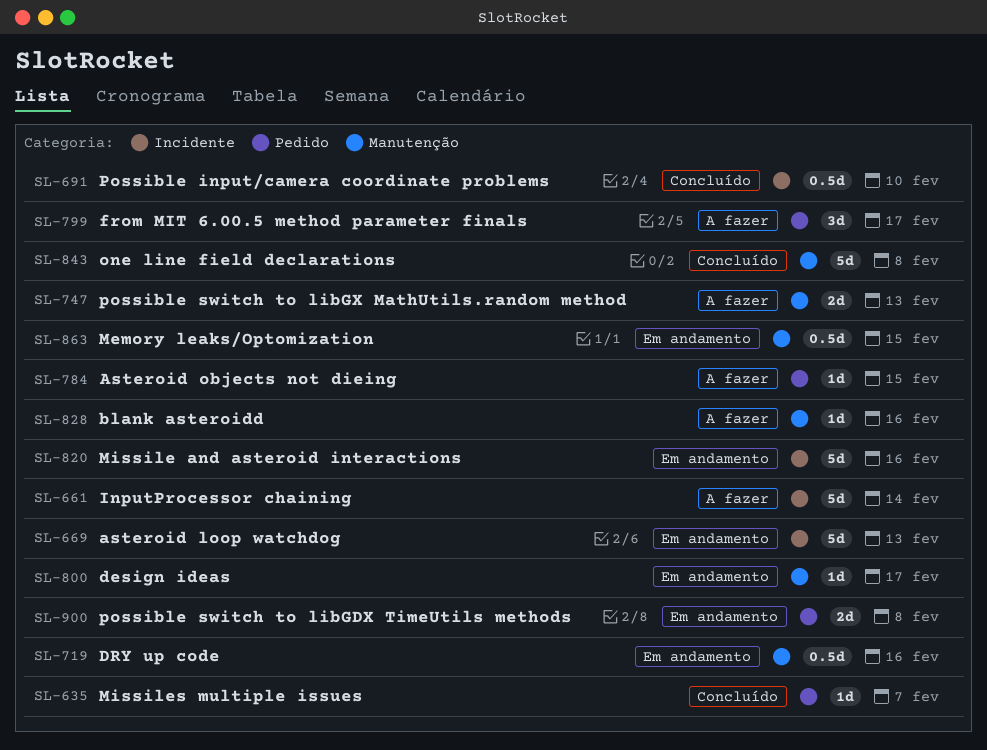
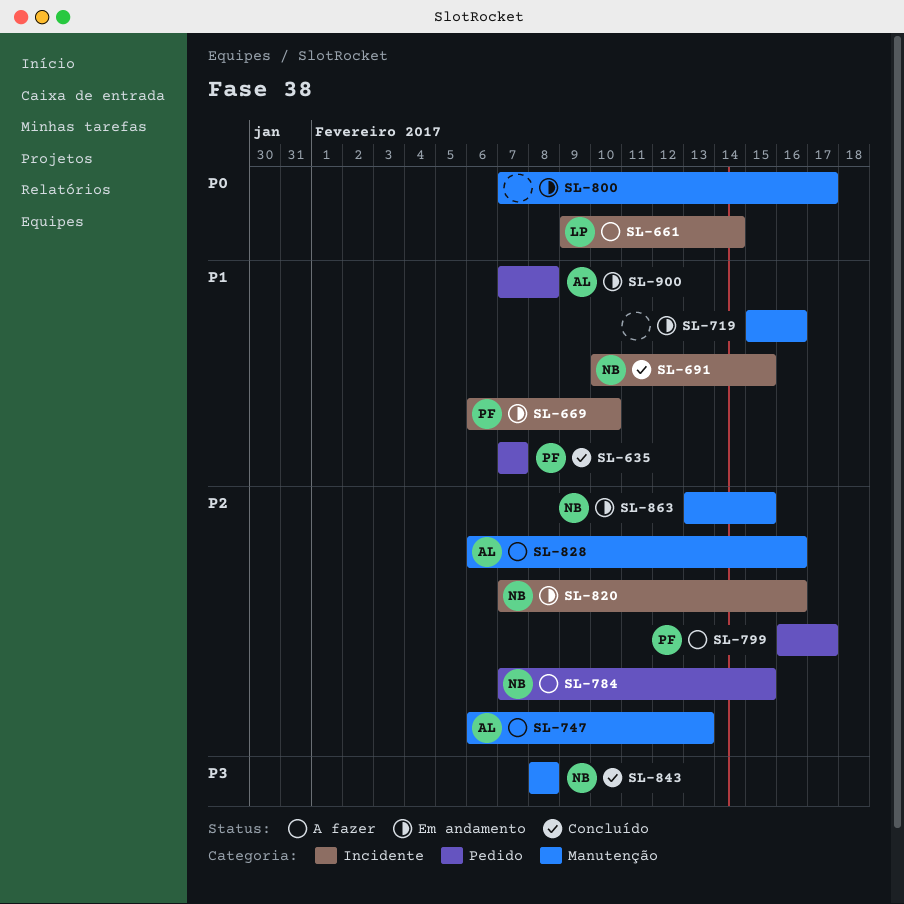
SL-669, due: Feb 13 -> Feb 10
SL-691, due: Feb 10 -> Feb 15

